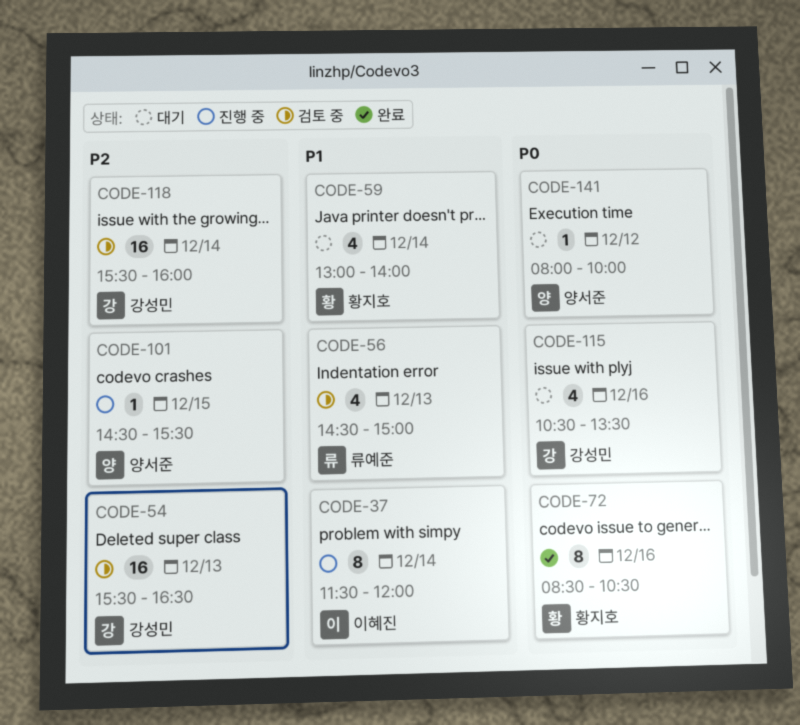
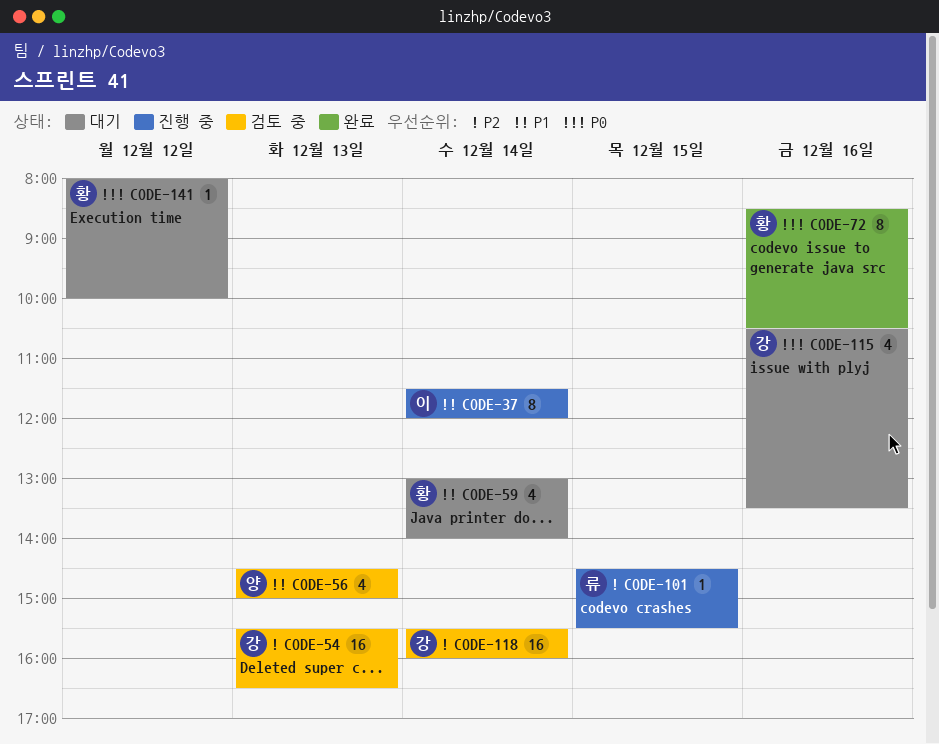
CODE-56, owner: 류예준 -> 양서준
CODE-101, owner: 양서준 -> 류예준
CODE-141, owner: 양서준 -> 황지호

